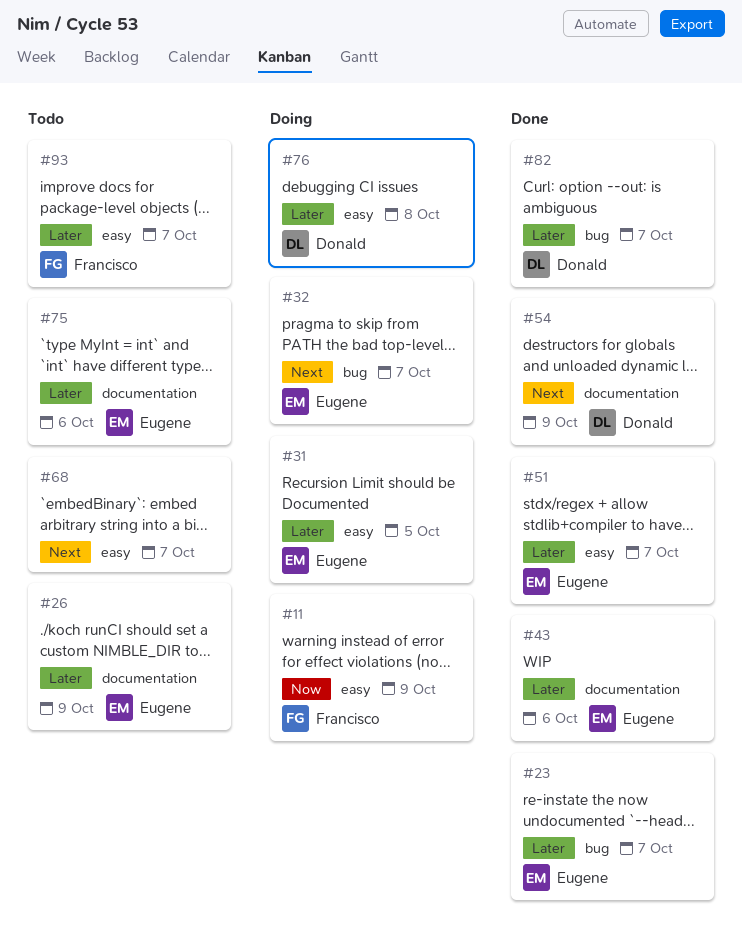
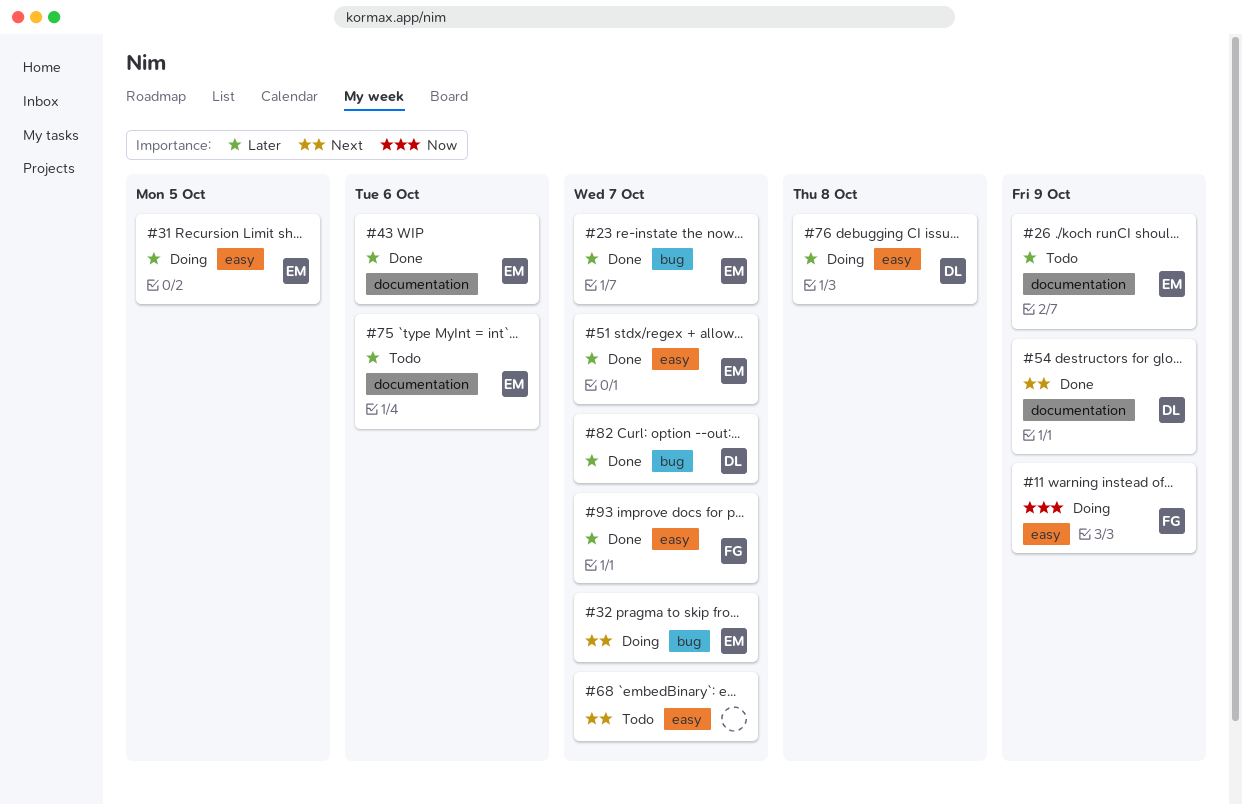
#93, status: Todo -> Done

